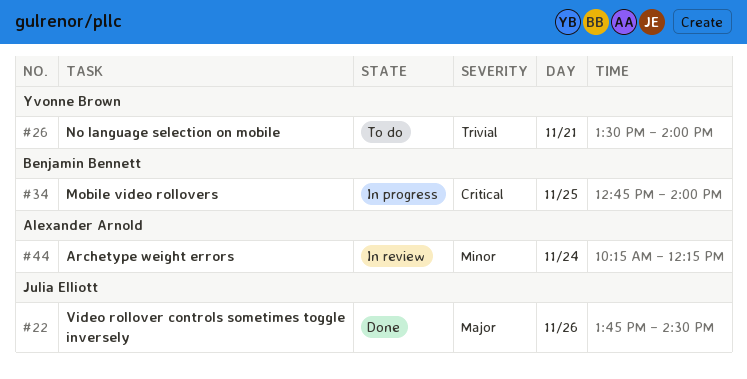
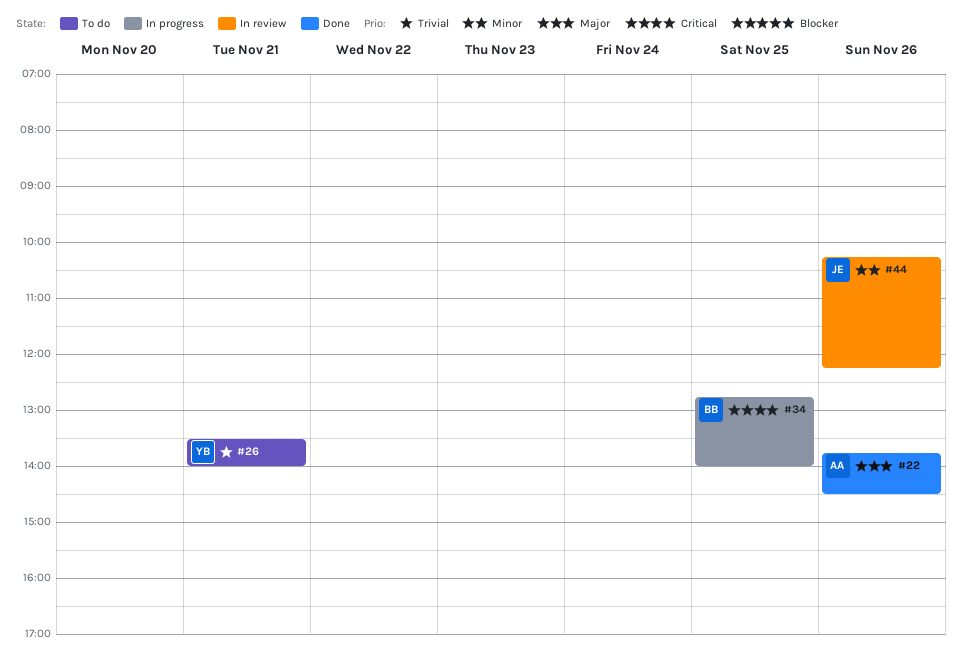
#22, owner: Julia Elliott -> Alexander Arnold
#44, owner: Alexander Arnold -> Julia Elliott
#44, day: Nov 24 -> Nov 26

